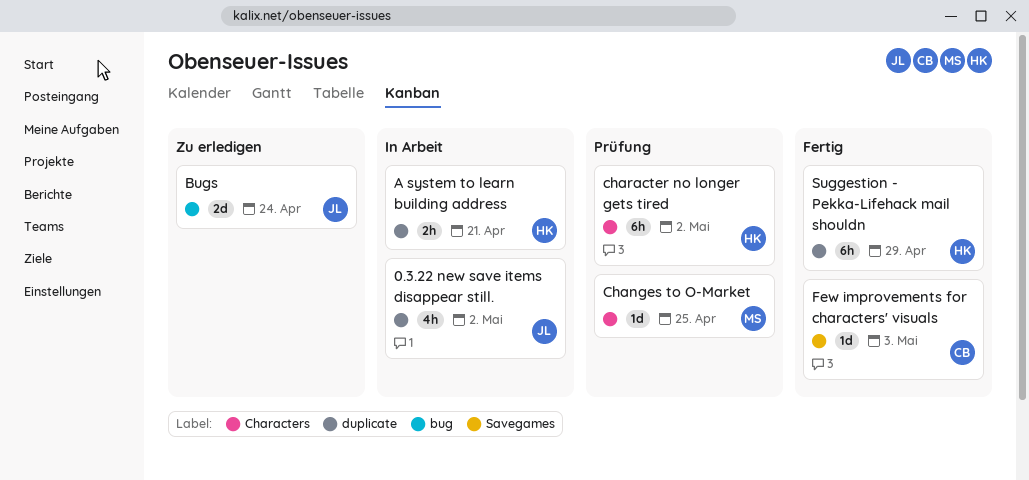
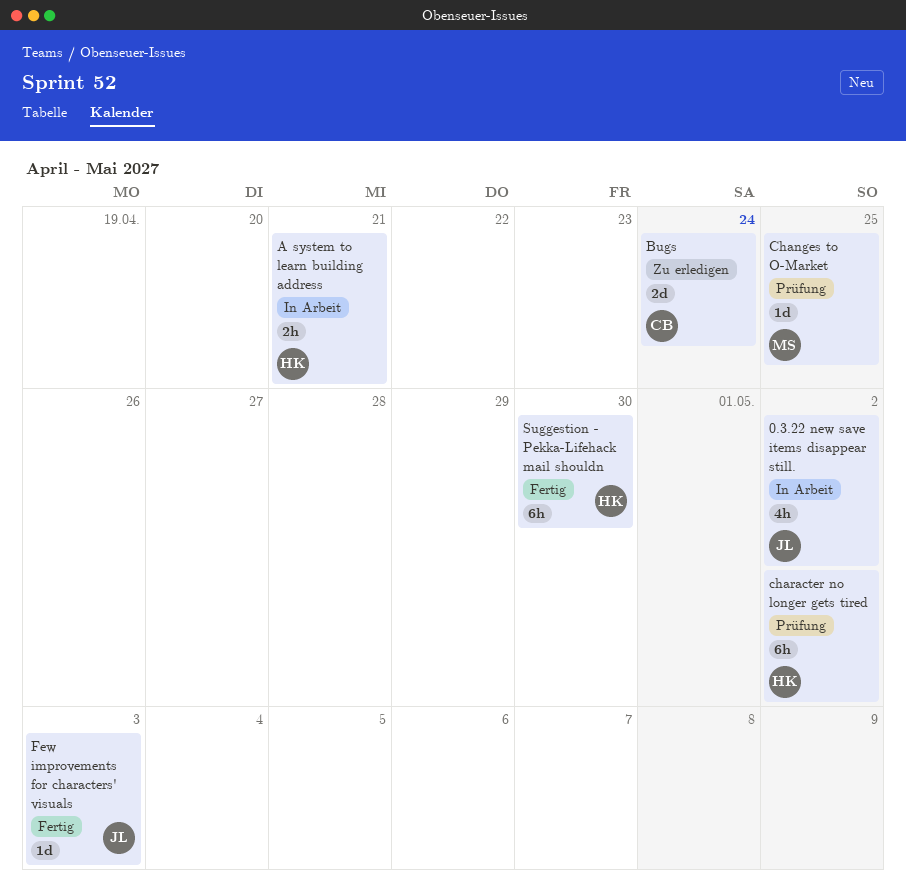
Bugs, owner: JL -> CB
Few improvements for characters' visuals, owner: CB -> JL
Suggestion - Pekka-Lifehack mail shouldn, due: Apr 29 -> Apr 30

